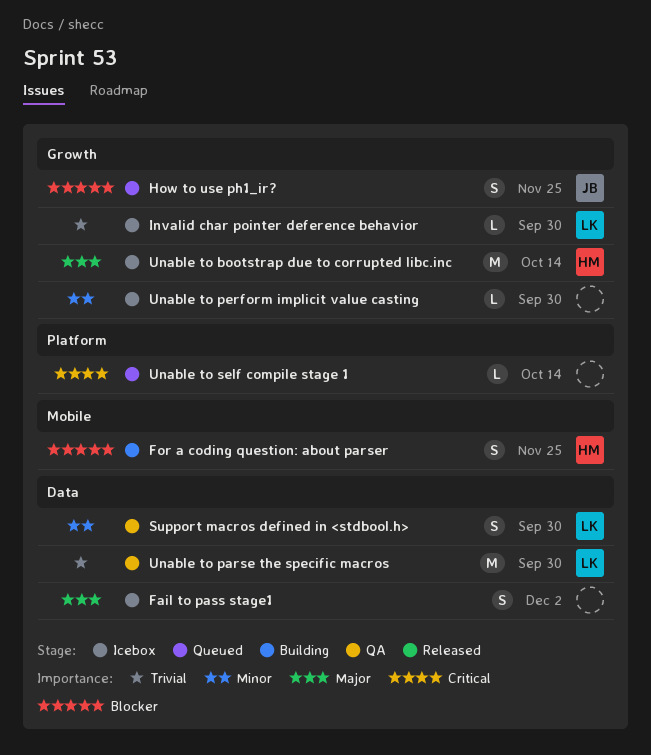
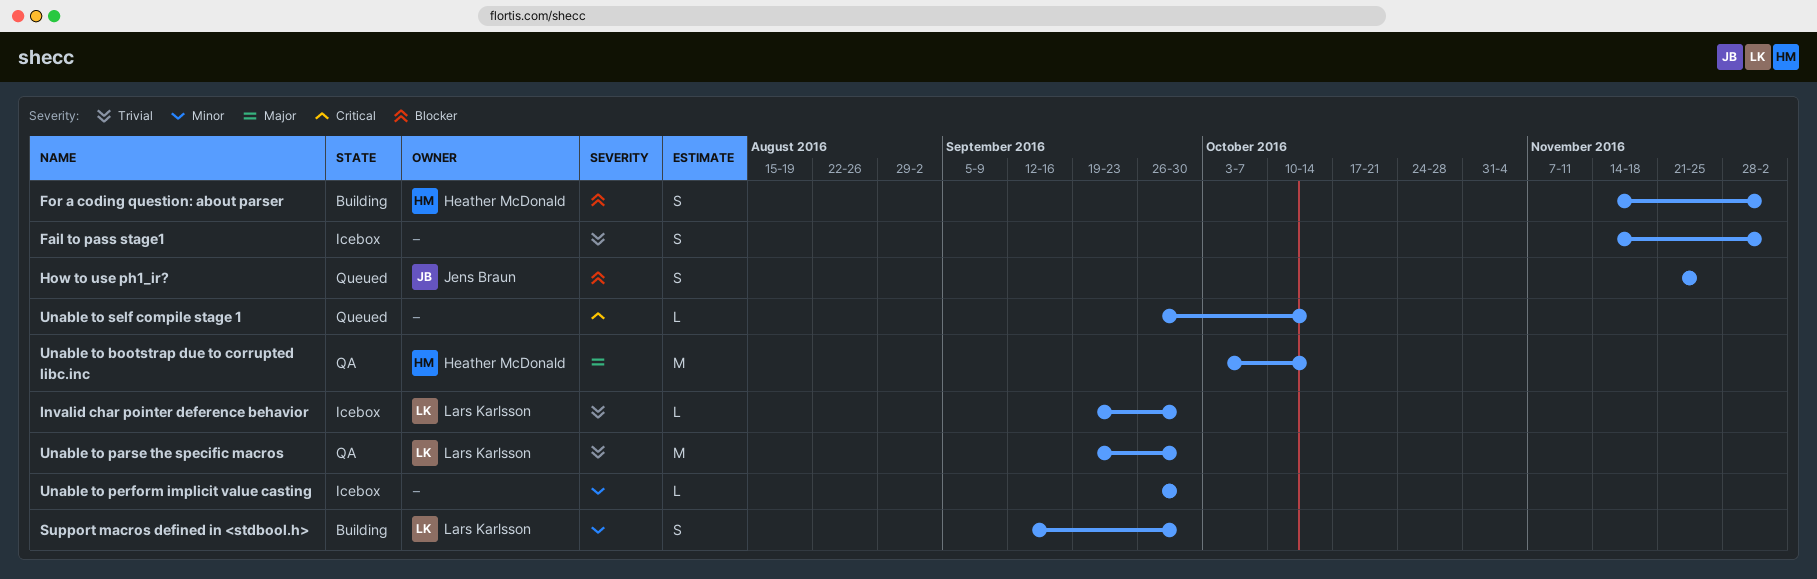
Fail to pass stage1, priority: Major -> Trivial
For a coding question: about parser, due: Nov 25 -> Dec 2
Support macros defined in <stdbool.h>, status: QA -> Building
Unable to bootstrap due to corrupted libc.inc, status: Icebox -> QA

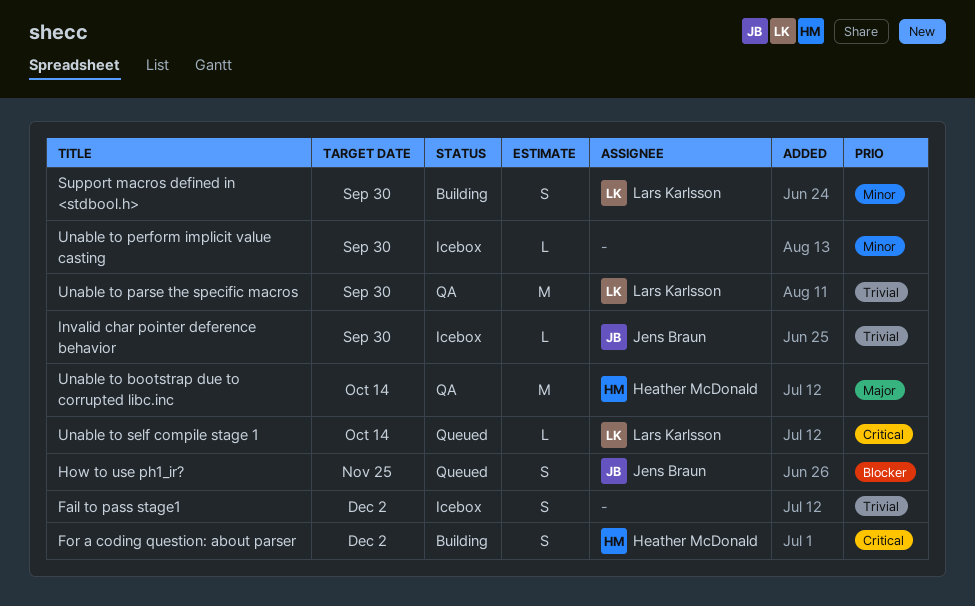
For a coding question: about parser, priority: Blocker -> Critical
Invalid char pointer deference behavior, owner: Lars Karlsson -> Jens Braun
Unable to self compile stage 1, owner: none -> Lars Karlsson

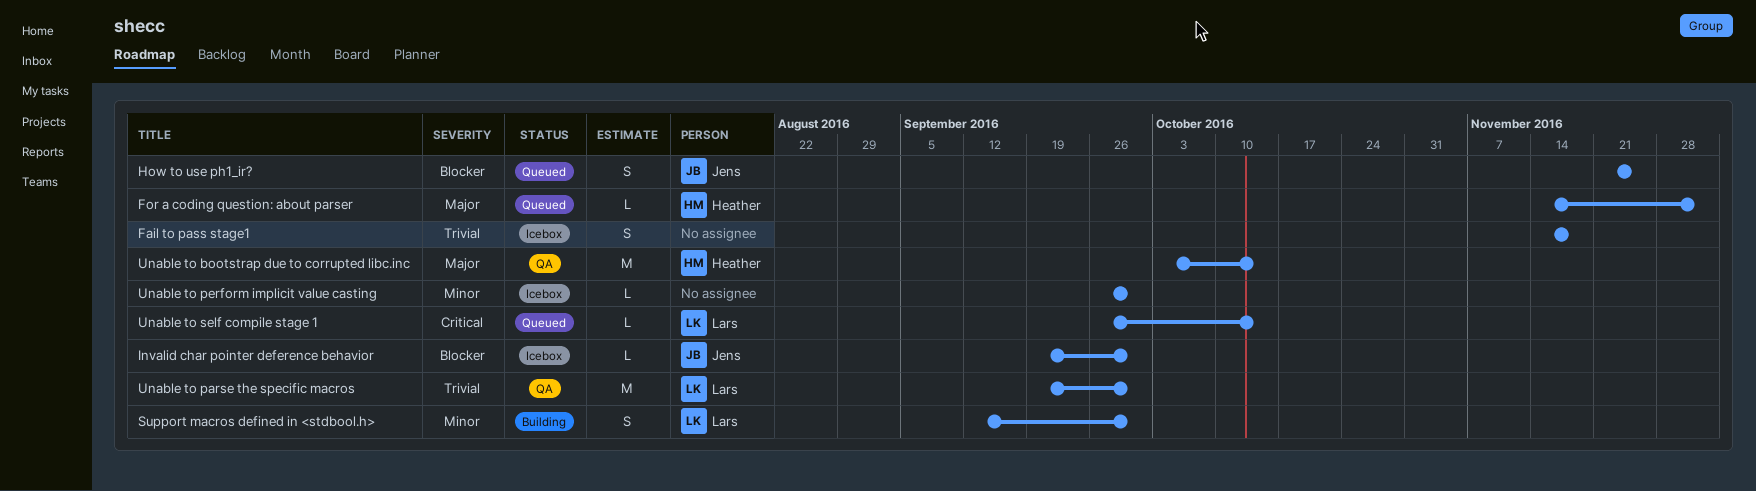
Fail to pass stage1, due: Dec 2 -> Nov 18
For a coding question: about parser, status: Building -> Queued
For a coding question: about parser, priority: Critical -> Major
For a coding question: about parser, estimate: S -> L
Invalid char pointer deference behavior, priority: Trivial -> Blocker

